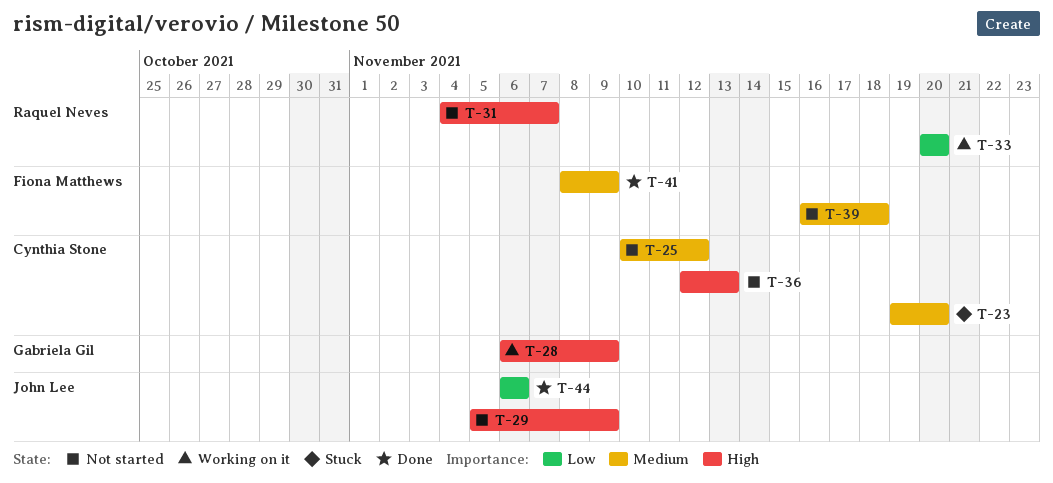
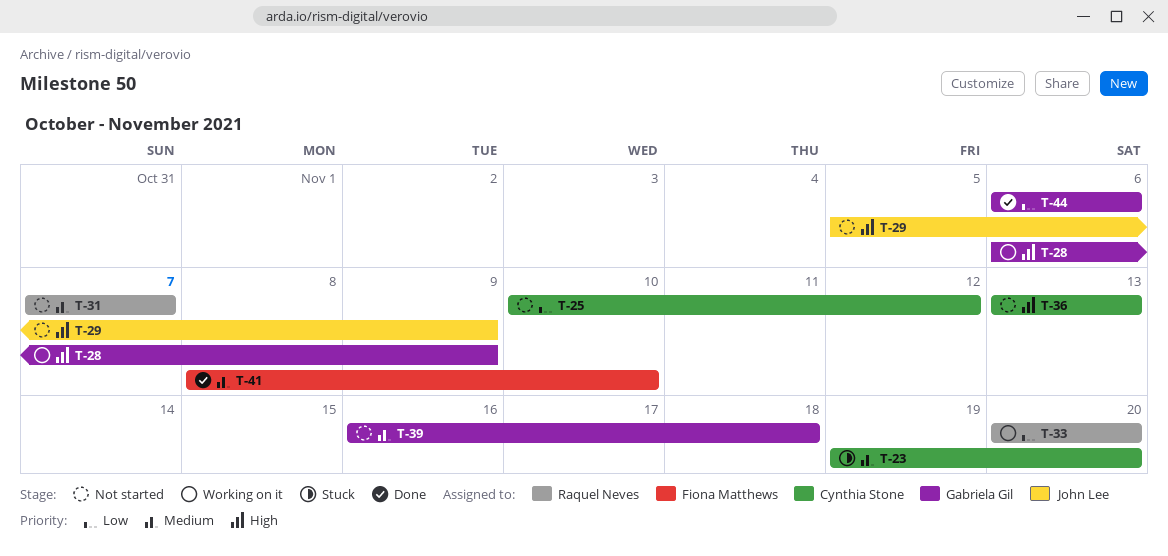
T-25, priority: Medium -> Low
T-31, priority: High -> Medium
T-31, start: Nov 4 -> Nov 7
T-36, start: Nov 12 -> Nov 13
T-39, owner: Fiona Matthews -> Gabriela Gil
T-41, due: Nov 9 -> Nov 10
T-44, owner: John Lee -> Gabriela Gil

